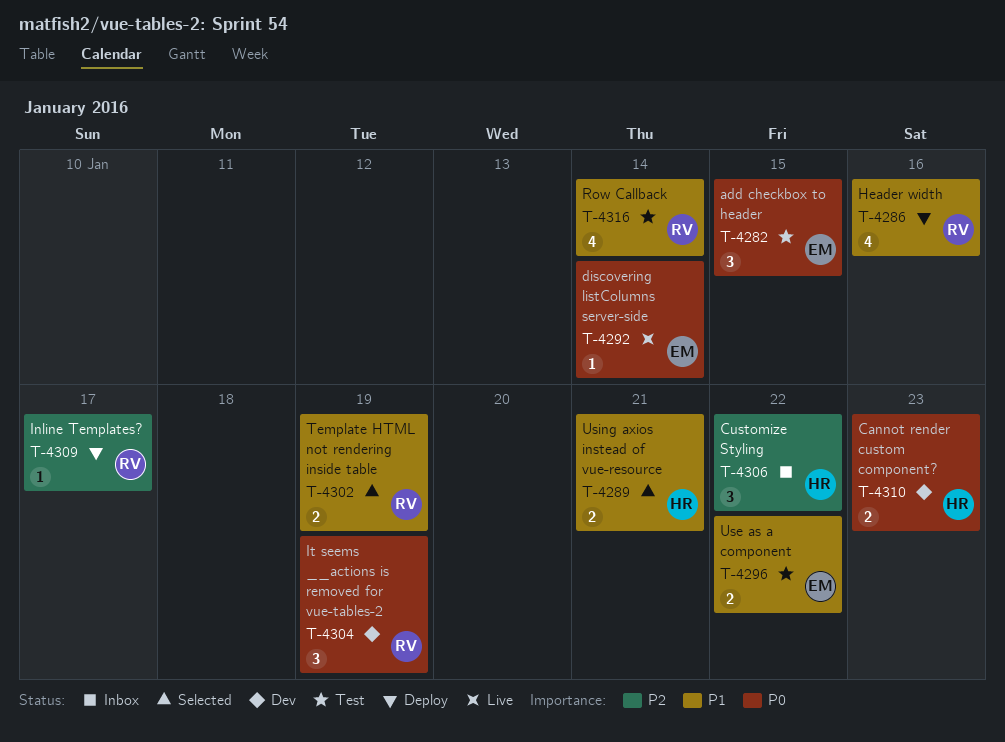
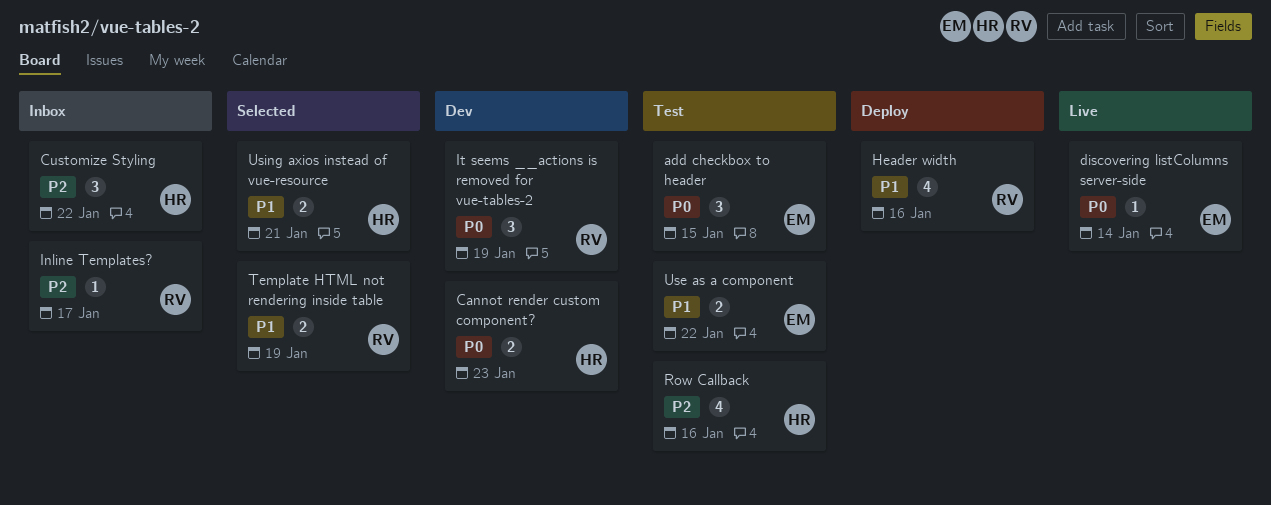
Inline Templates?, status: Deploy -> Inbox
Row Callback, owner: RV -> HR
Row Callback, priority: P1 -> P2
Row Callback, due: Jan 14 -> Jan 16

